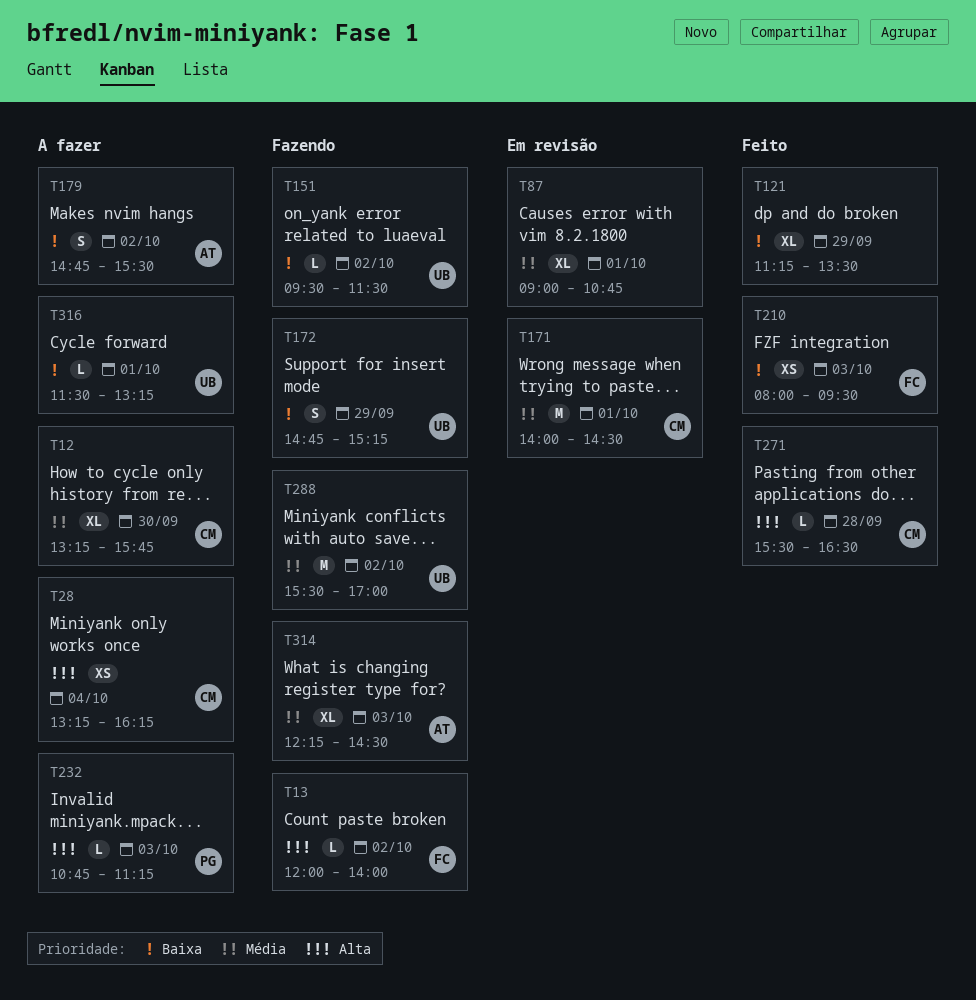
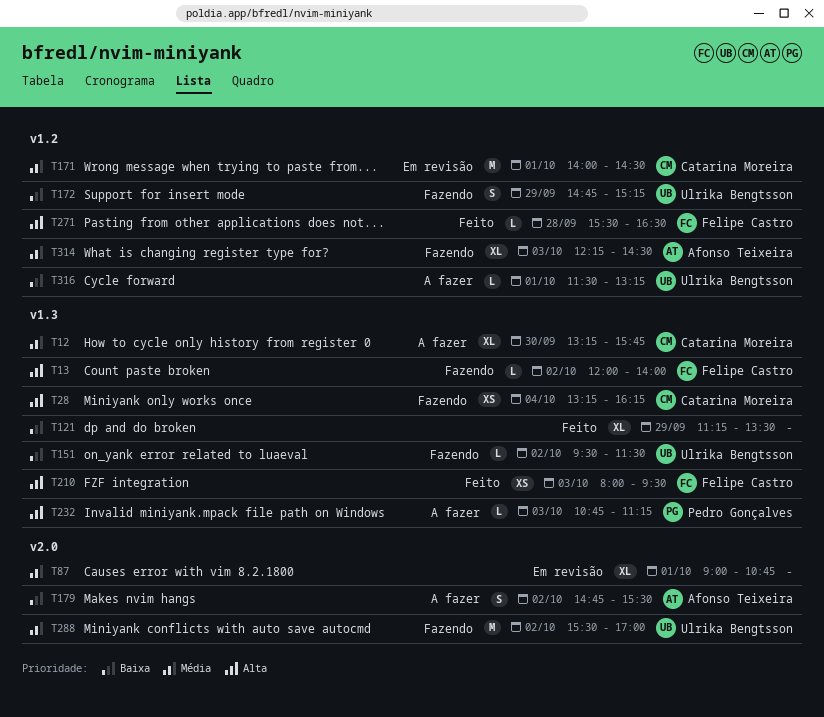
T28, status: A fazer -> Fazendo
T210, priority: Baixa -> Alta
T271, owner: Catarina Moreira -> Felipe Castro

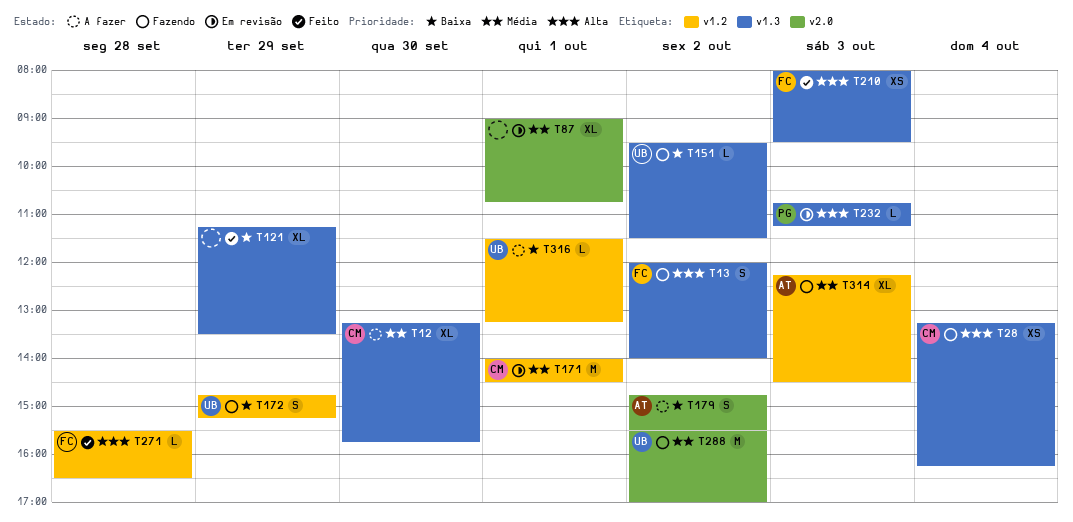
T13, estimate: L -> S
T232, status: A fazer -> Em revisão

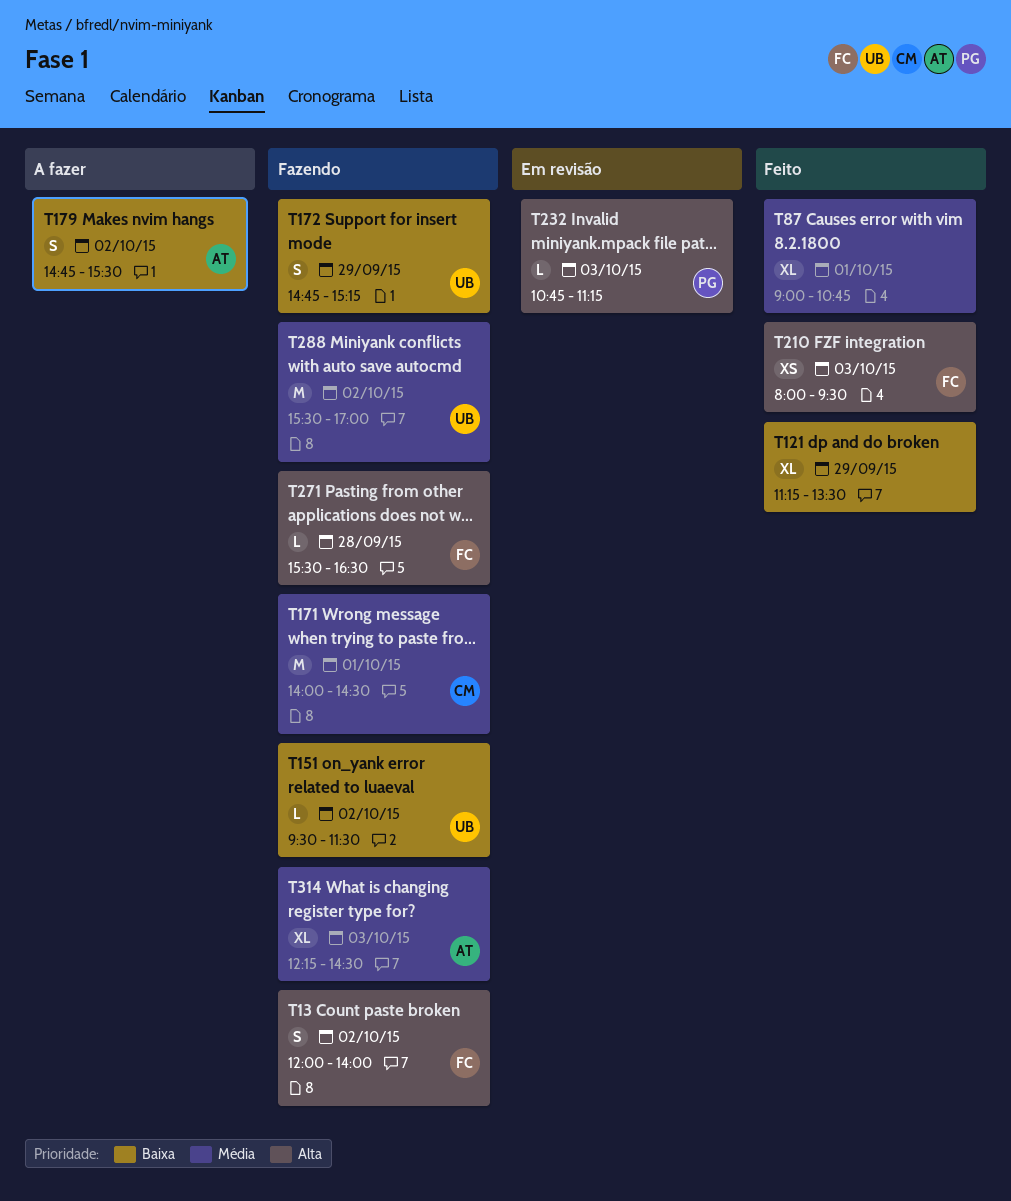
T12: present -> none
T28: present -> none
T87, status: Em revisão -> Feito
T171, status: Em revisão -> Fazendo
T271, status: Feito -> Fazendo
T316: present -> none

